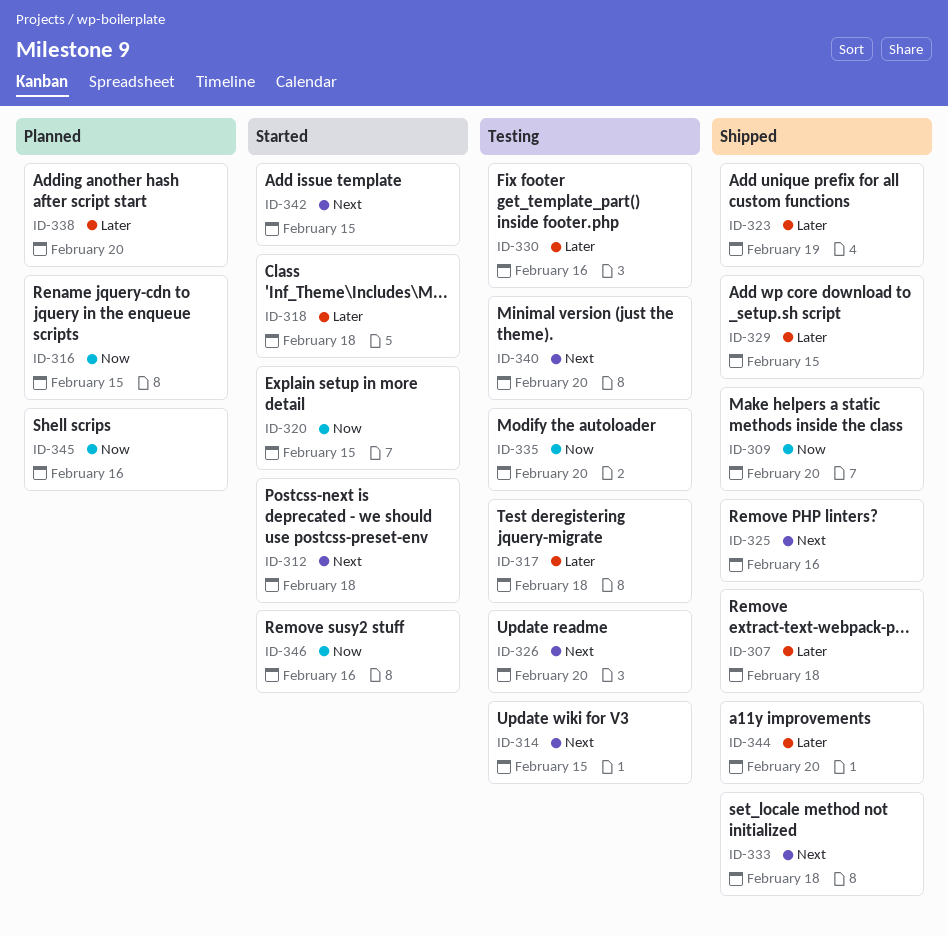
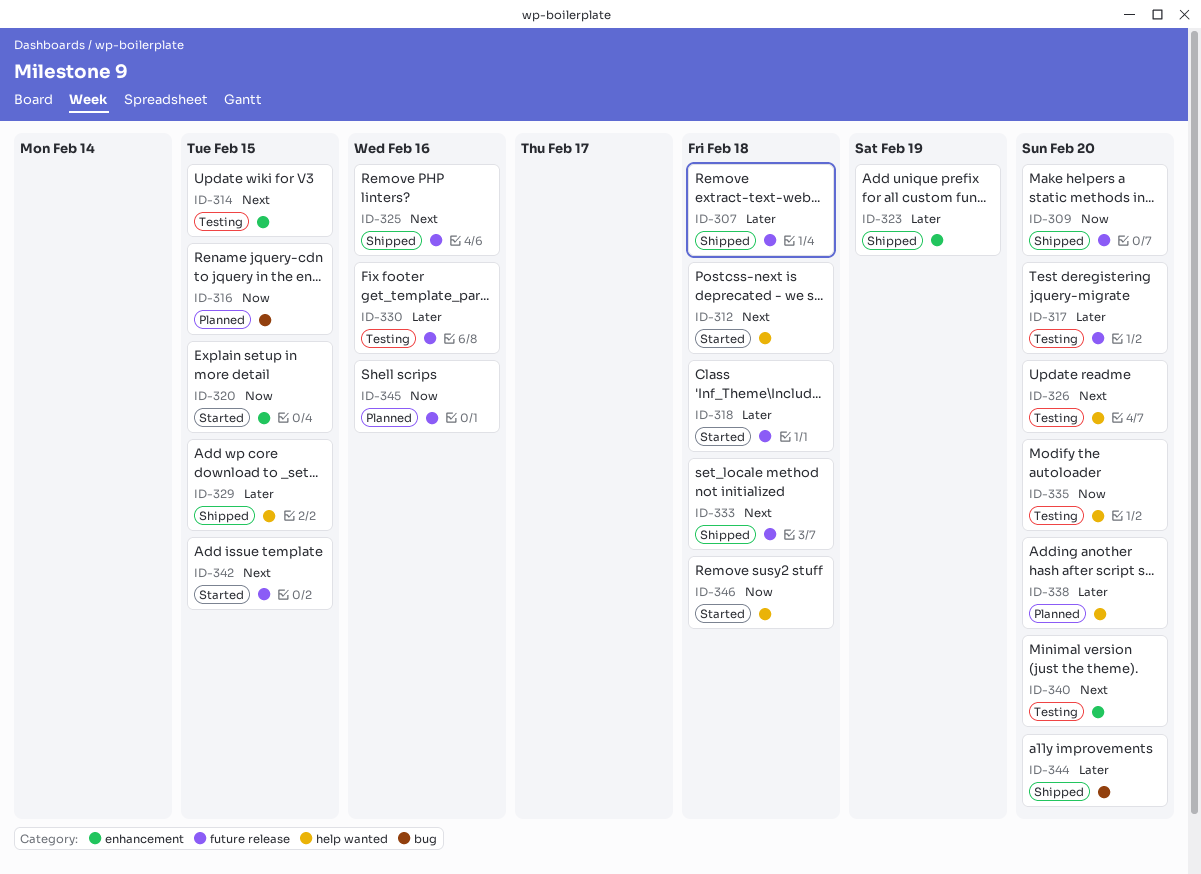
ID-317, due: Feb 18 -> Feb 20
ID-346, due: Feb 16 -> Feb 18

